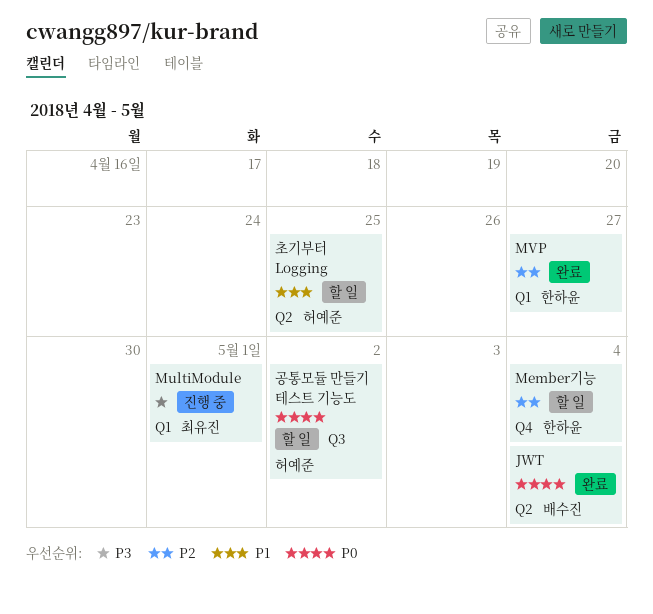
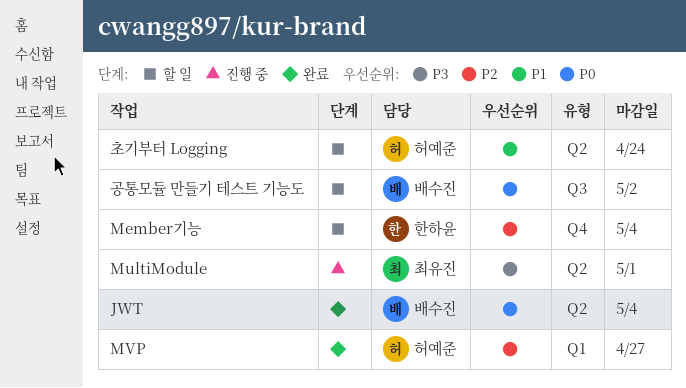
MultiModule, label: Q1 -> Q2
MVP, owner: 한하윤 -> 허예준
공통모듈 만들기 테스트 기능도, owner: 허예준 -> 배수진
초기부터 Logging, due: Apr 25 -> Apr 24

